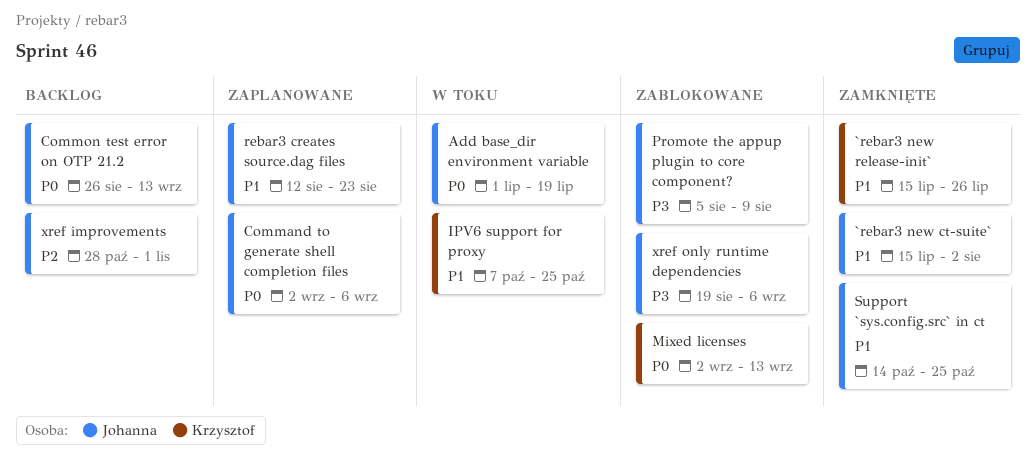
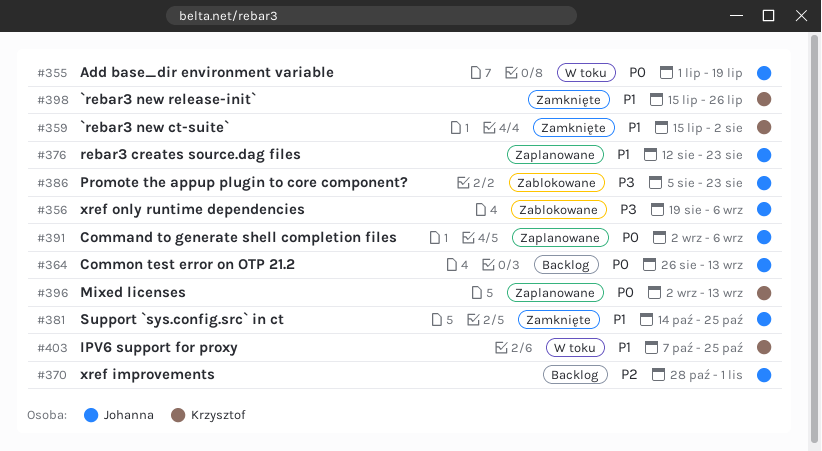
`rebar3 new ct-suite`, owner: Johanna -> Krzysztof
Mixed licenses, status: Zablokowane -> Zaplanowane
Promote the appup plugin to core component?, due: Aug 9 -> Aug 23

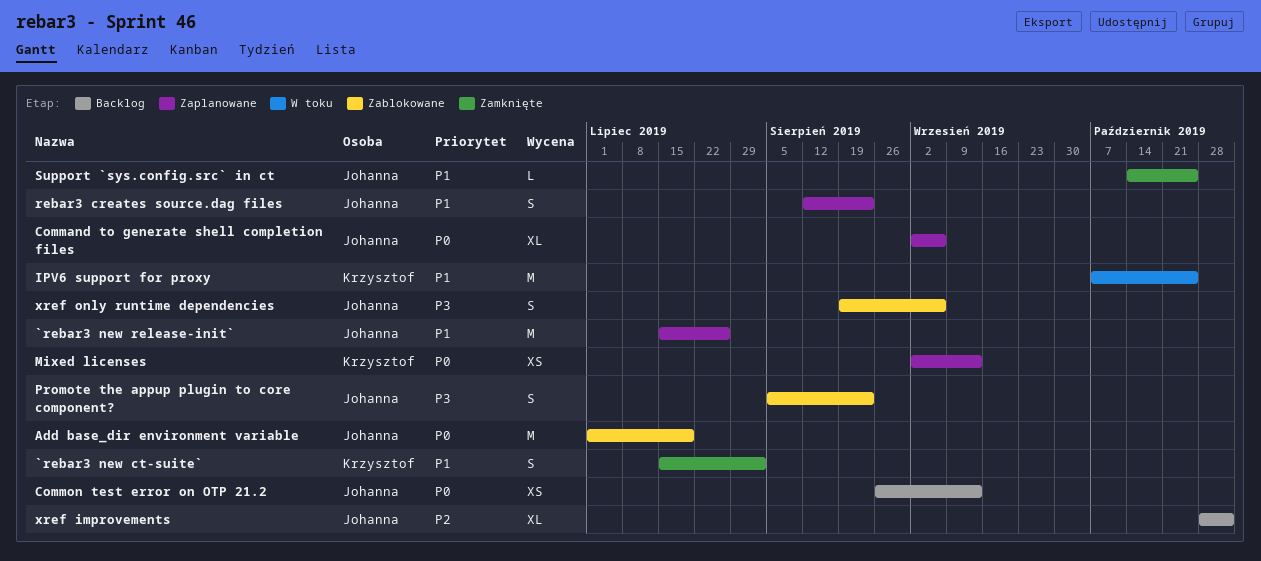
`rebar3 new release-init`, status: Zamknięte -> Zaplanowane
`rebar3 new release-init`, owner: Krzysztof -> Johanna
Add base_dir environment variable, status: W toku -> Zablokowane

